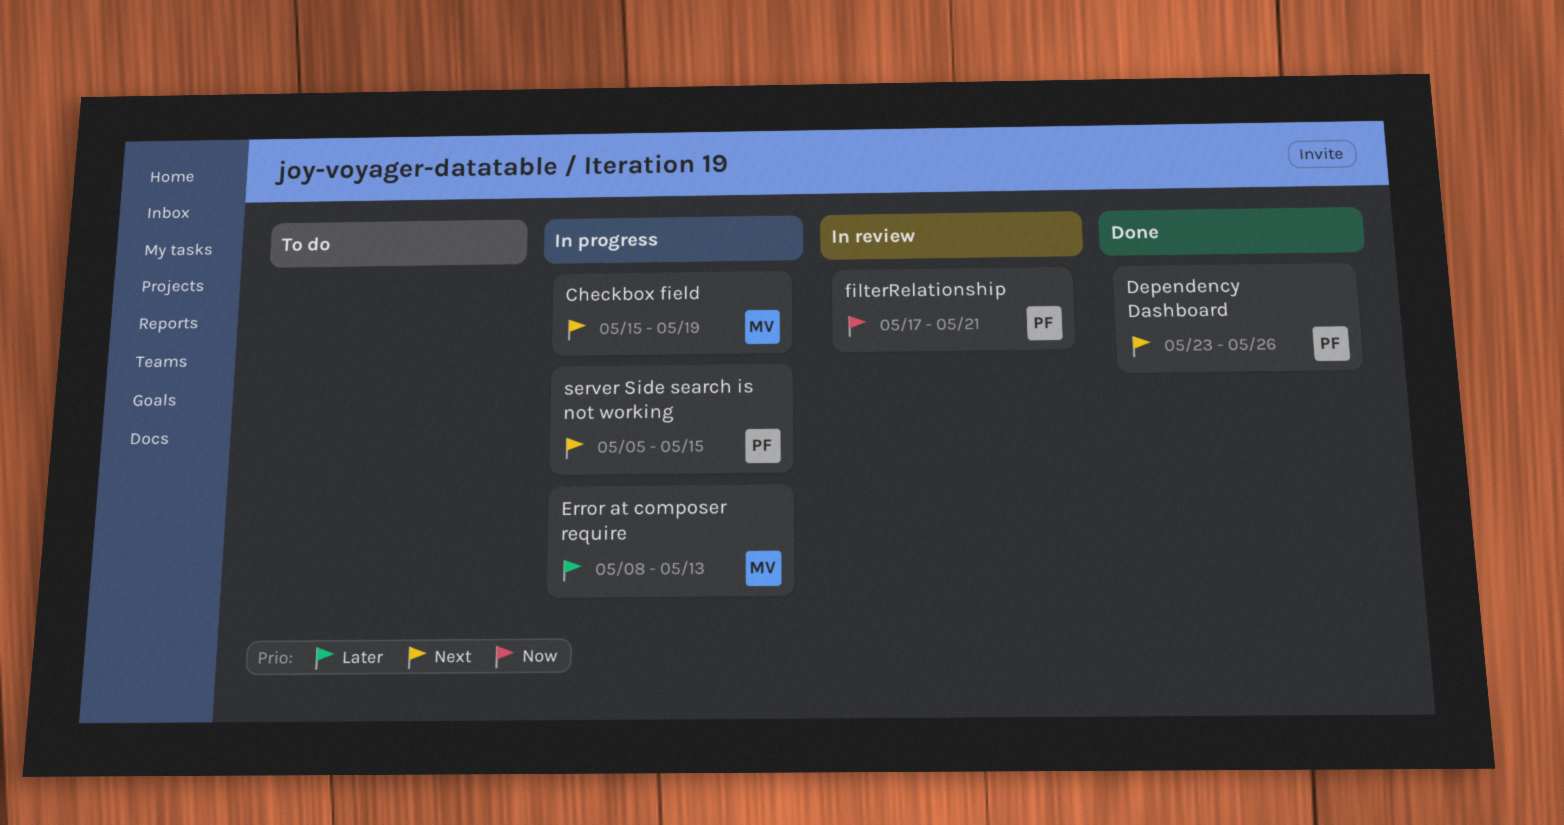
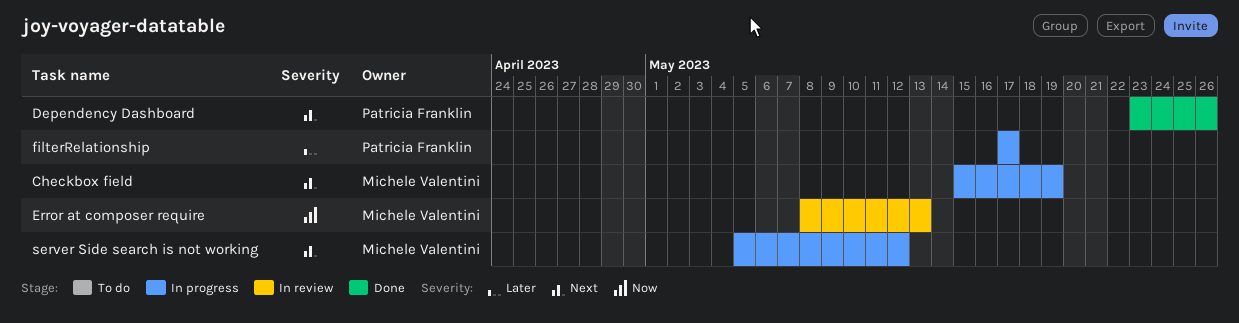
Error at composer require, status: In progress -> In review
Error at composer require, priority: Later -> Now
filterRelationship, status: In review -> In progress
filterRelationship, priority: Now -> Later
filterRelationship, due: May 21 -> May 17
server Side search is not working, owner: Patricia Franklin -> Michele Valentini
server Side search is not working, due: May 15 -> May 12

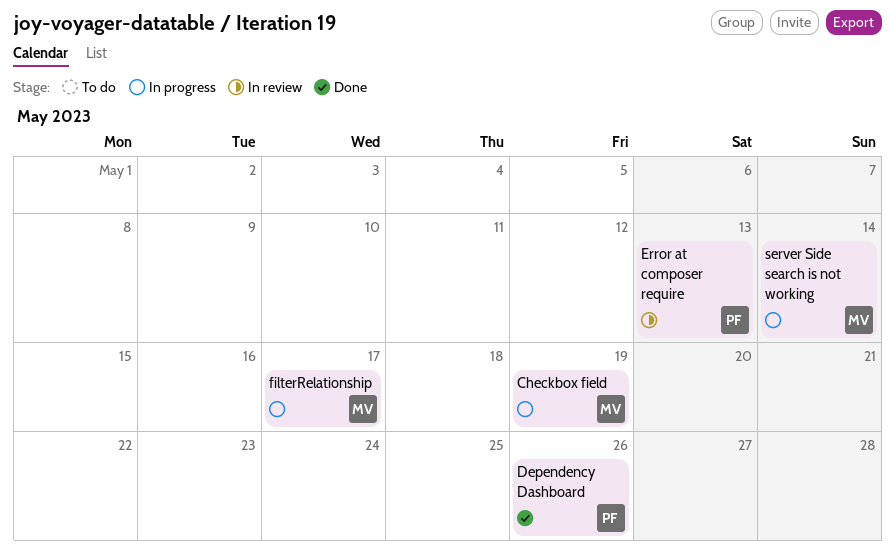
Error at composer require, owner: Michele Valentini -> Patricia Franklin
filterRelationship, owner: Patricia Franklin -> Michele Valentini
server Side search is not working, due: May 12 -> May 14

